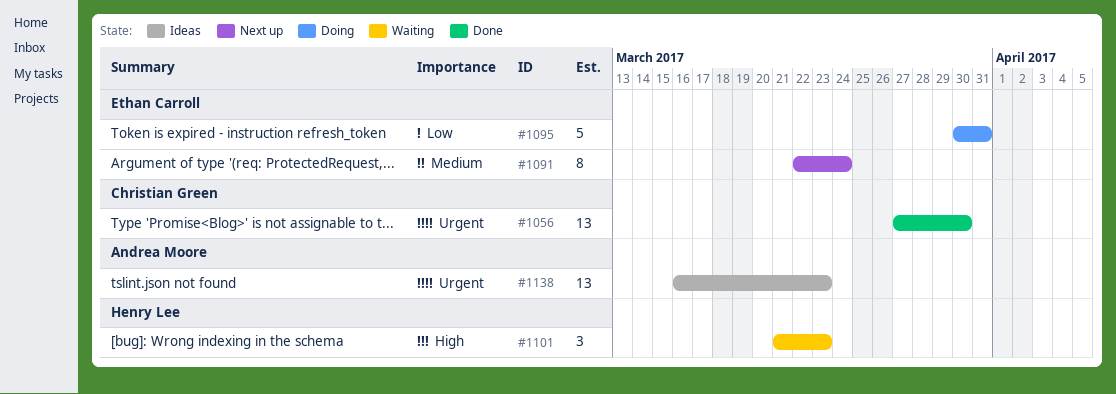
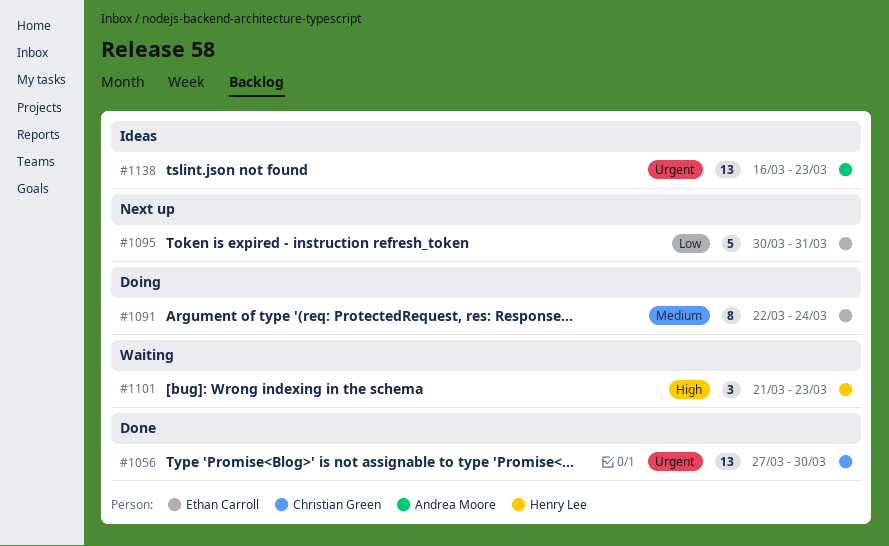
#1091, status: Next up -> Doing
#1095, status: Doing -> Next up

